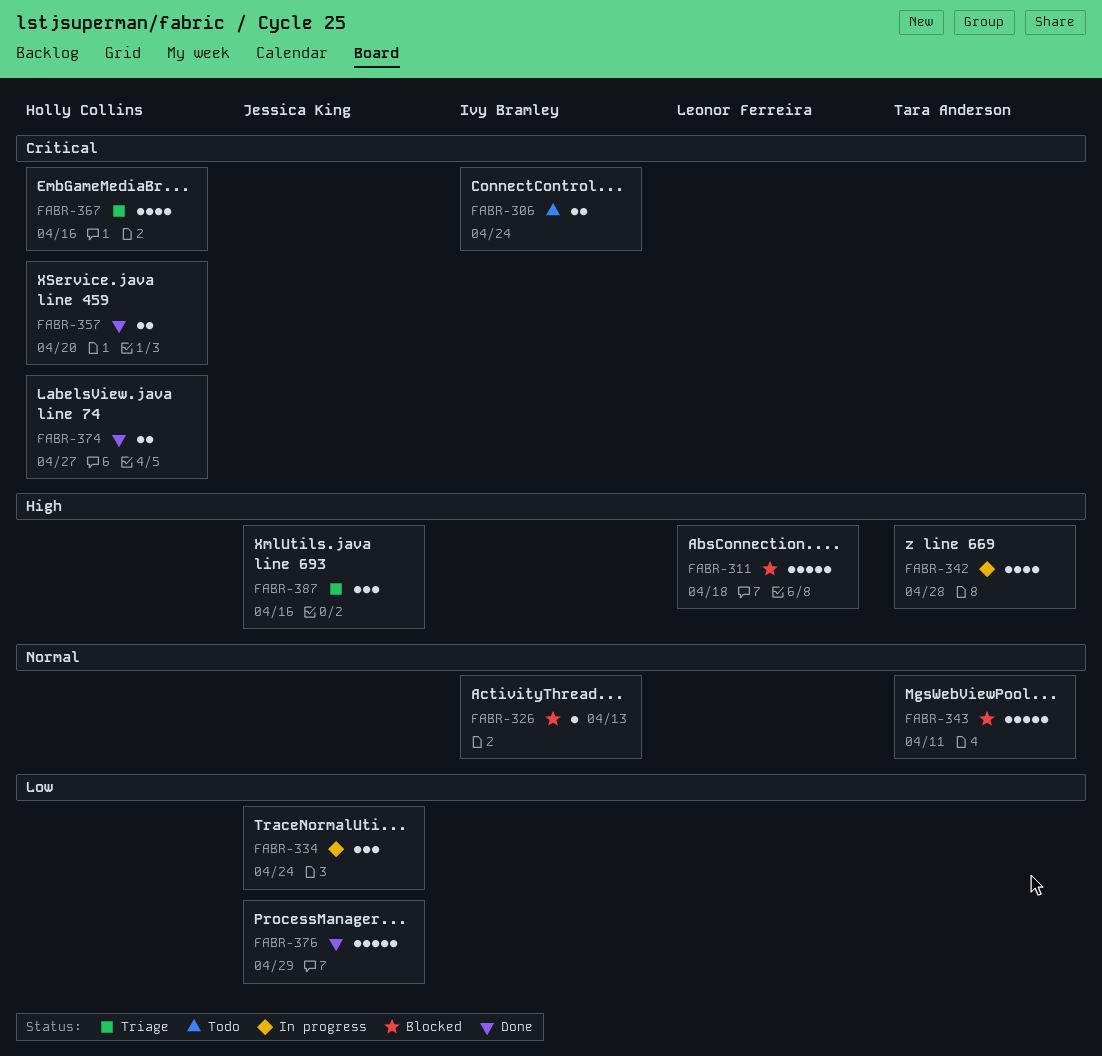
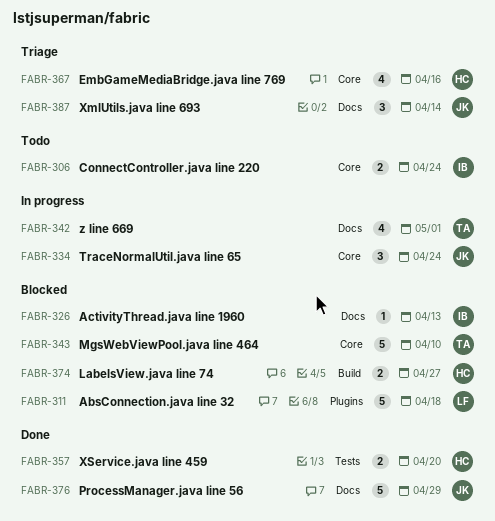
FABR-342, due: Apr 28 -> May 1
FABR-343, due: Apr 11 -> Apr 10
FABR-374, status: Done -> Blocked
FABR-387, due: Apr 16 -> Apr 14

